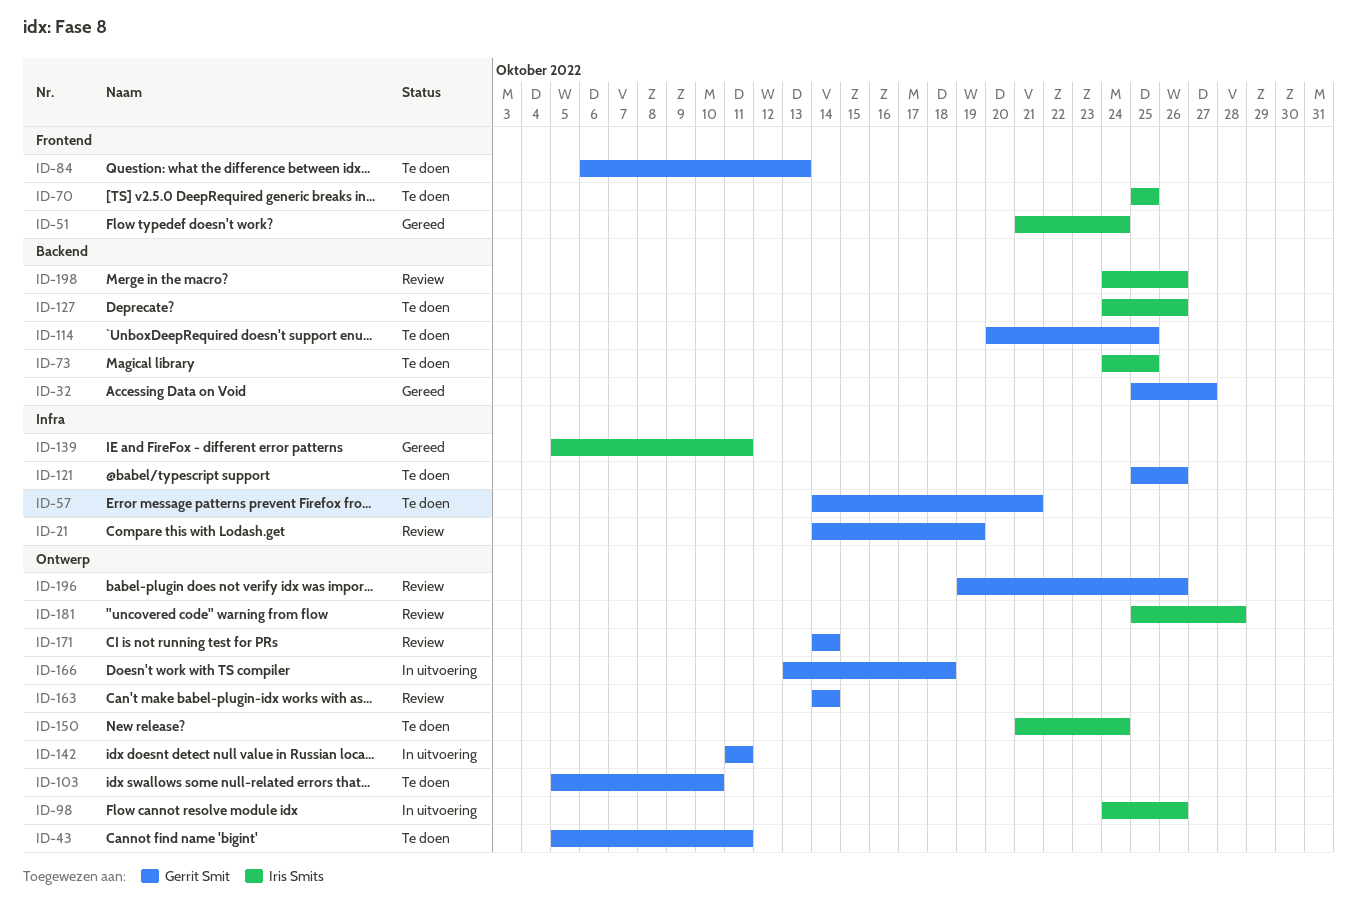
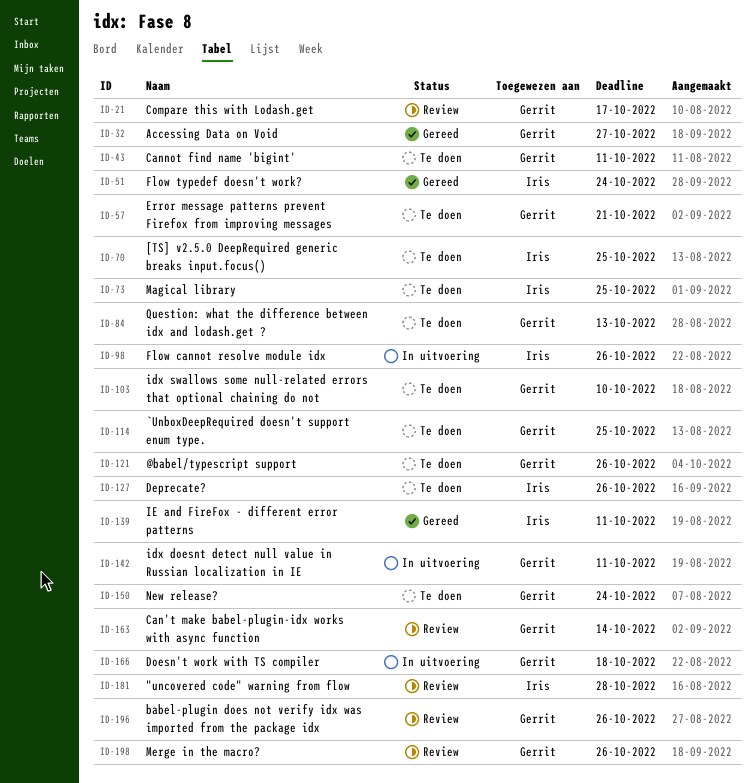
ID-21, due: Oct 19 -> Oct 17
ID-150, owner: Iris Smits -> Gerrit Smit
ID-171: present -> none
ID-198, owner: Iris Smits -> Gerrit Smit

